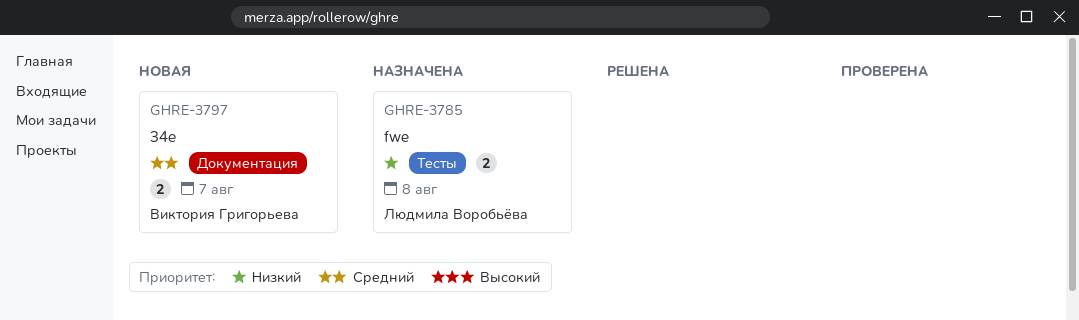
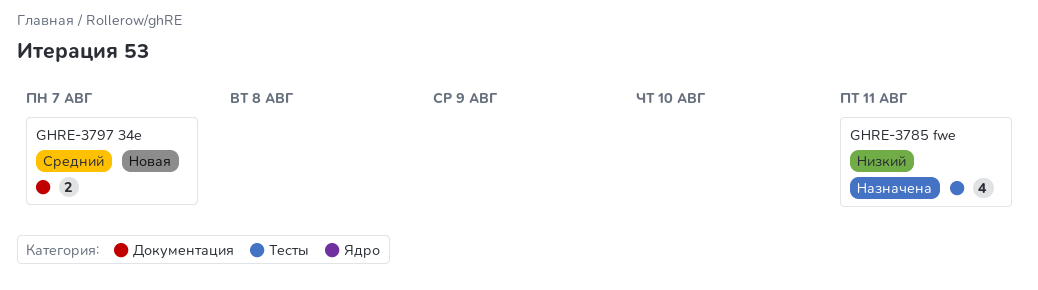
GHRE-3785, estimate: 2 -> 4
GHRE-3785, due: Aug 8 -> Aug 11

